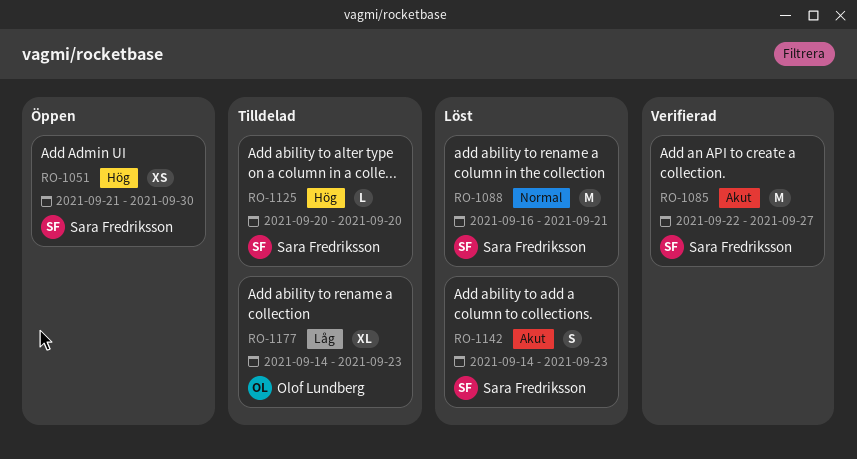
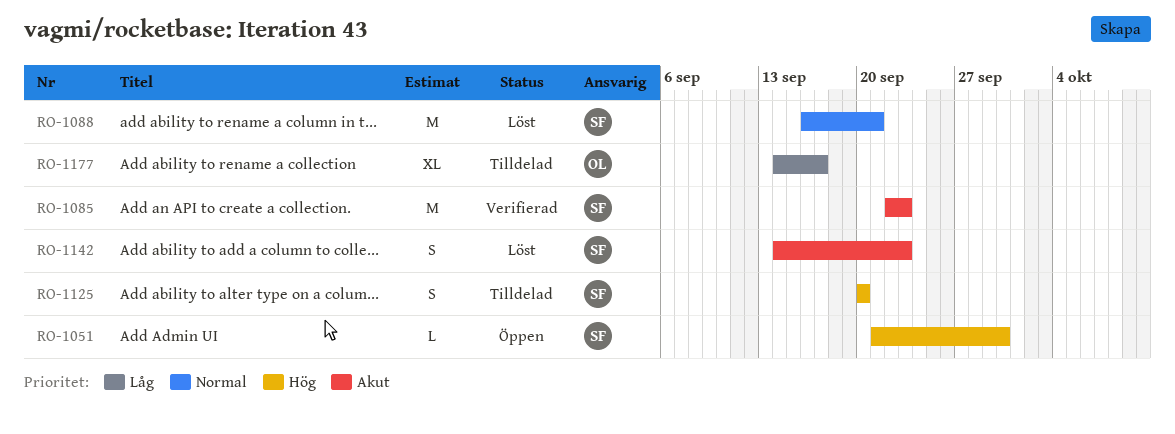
RO-1051, estimate: XS -> L
RO-1085, due: Sep 27 -> Sep 23
RO-1125, estimate: L -> S
RO-1177, due: Sep 23 -> Sep 17

